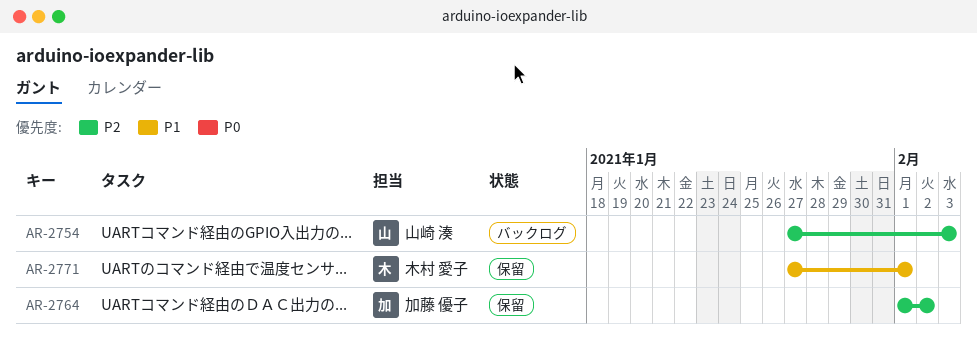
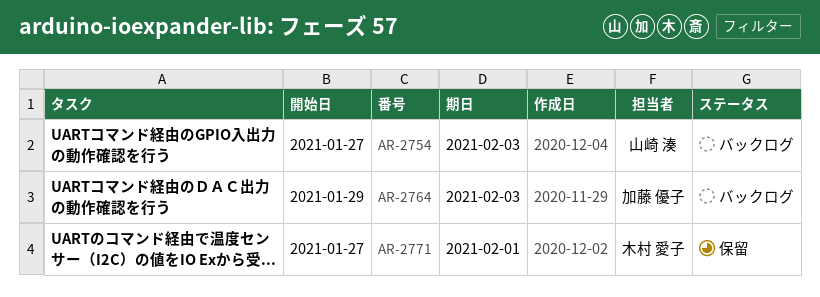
AR-2764, status: 保留 -> バックログ
AR-2764, start: Feb 1 -> Jan 29
AR-2764, due: Feb 2 -> Feb 3

